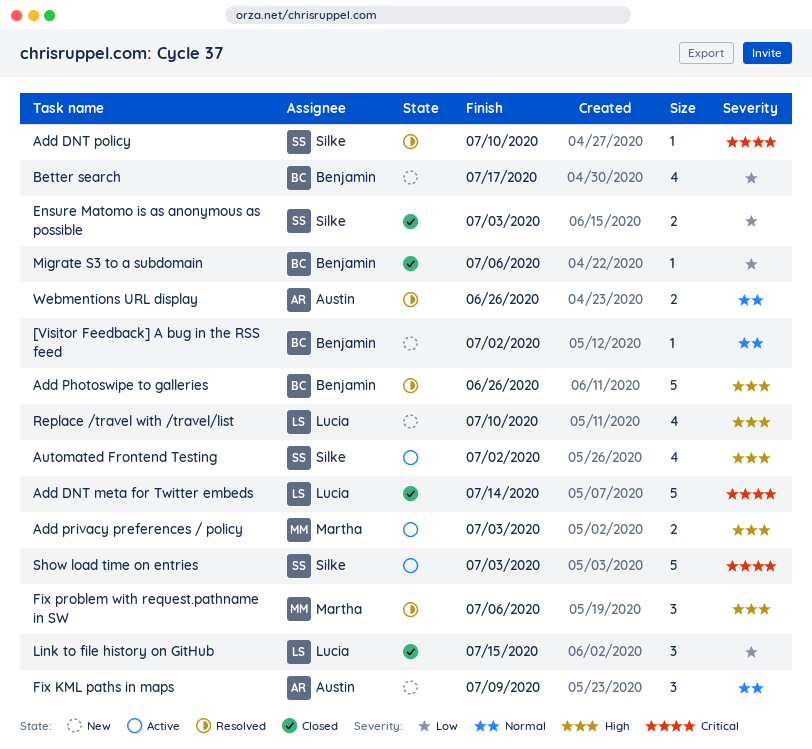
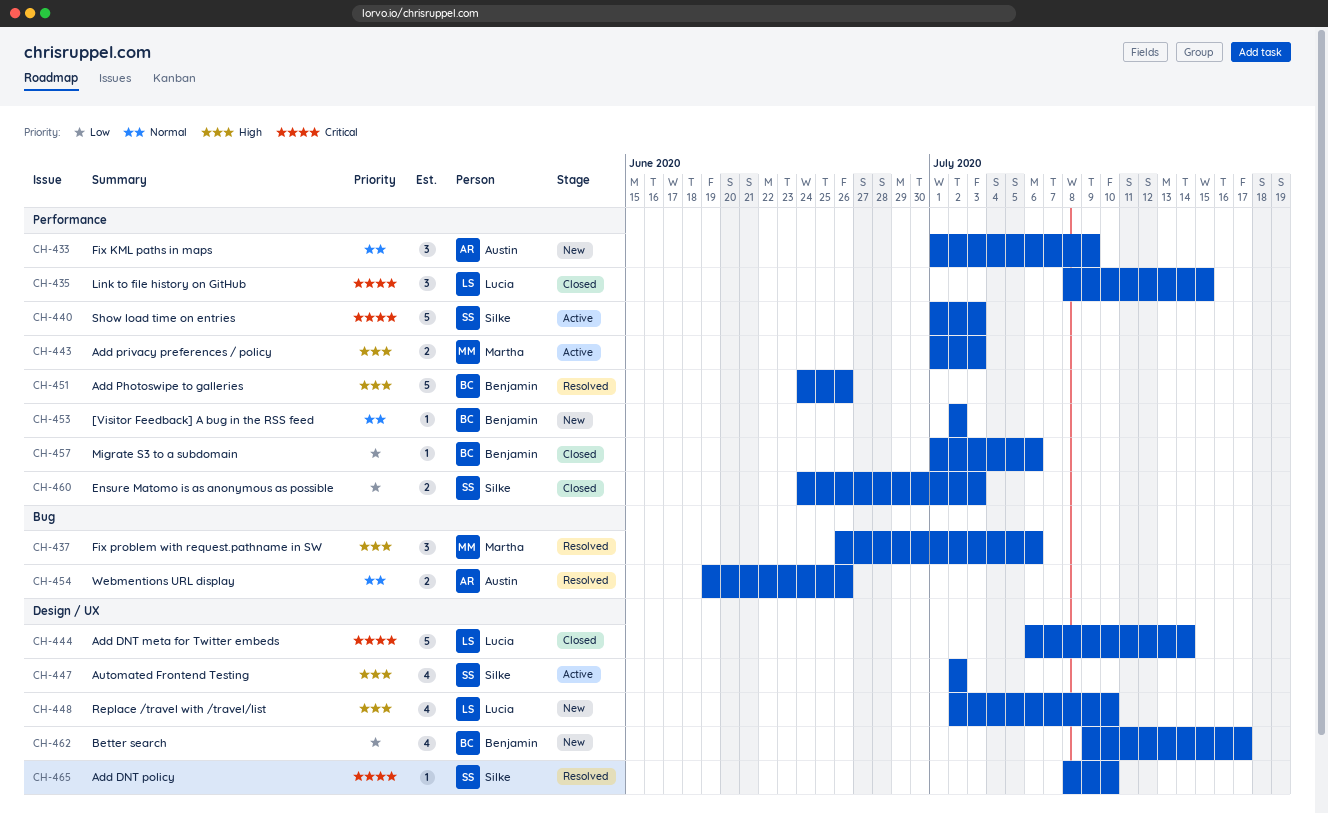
Link to file history on GitHub, priority: Low -> Critical

